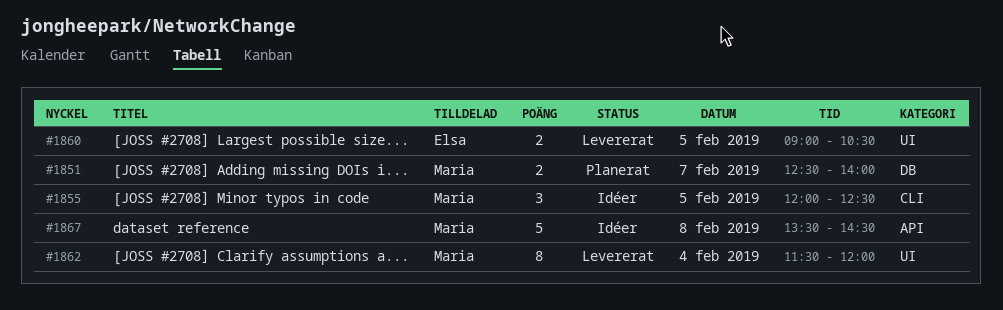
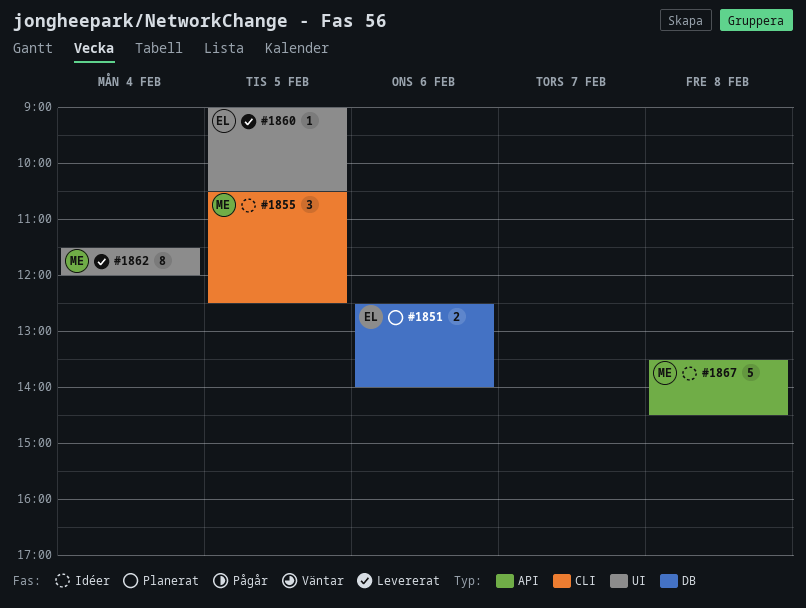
#1851, owner: Maria -> Elsa
#1851, day: Feb 7 -> Feb 6
#1855, begins: 12:00 -> 10:30
#1860, estimate: 2 -> 1

